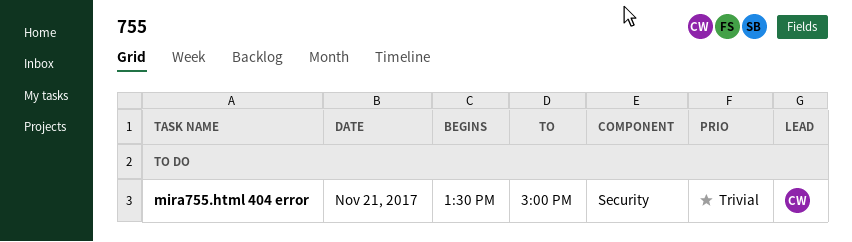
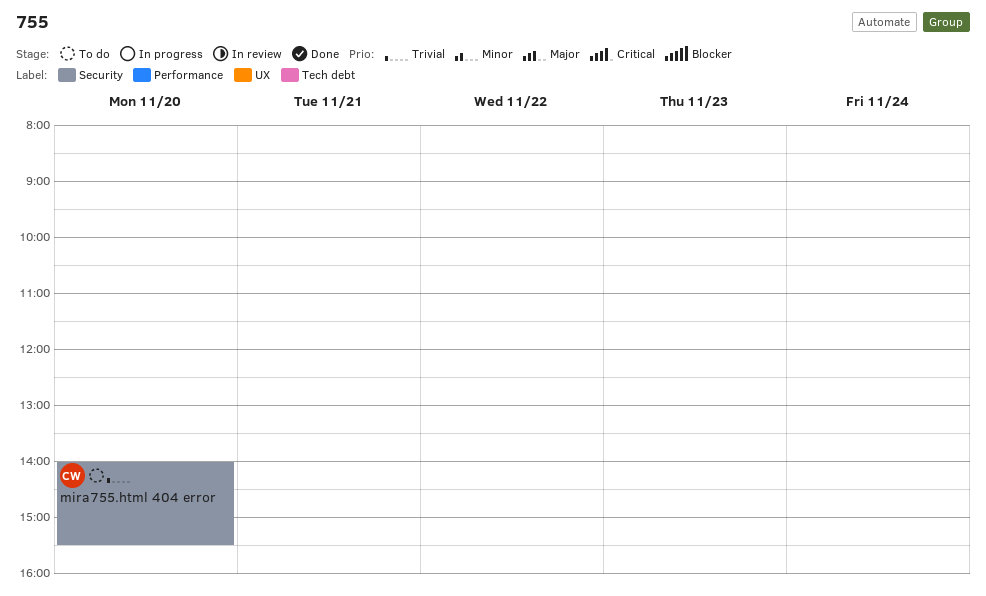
mira755.html 404 error, day: Nov 21 -> Nov 20
mira755.html 404 error, begins: 13:30 -> 14:00
mira755.html 404 error, ends: 15:00 -> 15:30

